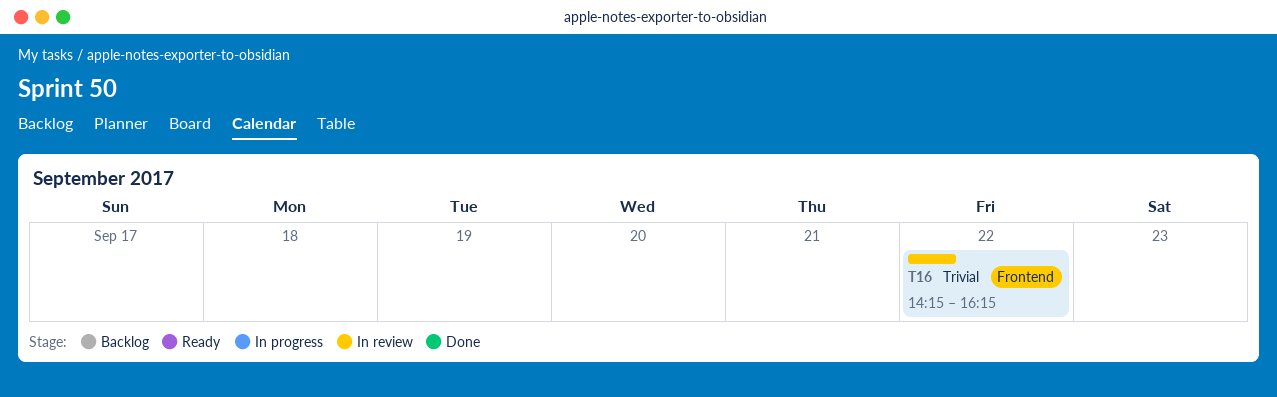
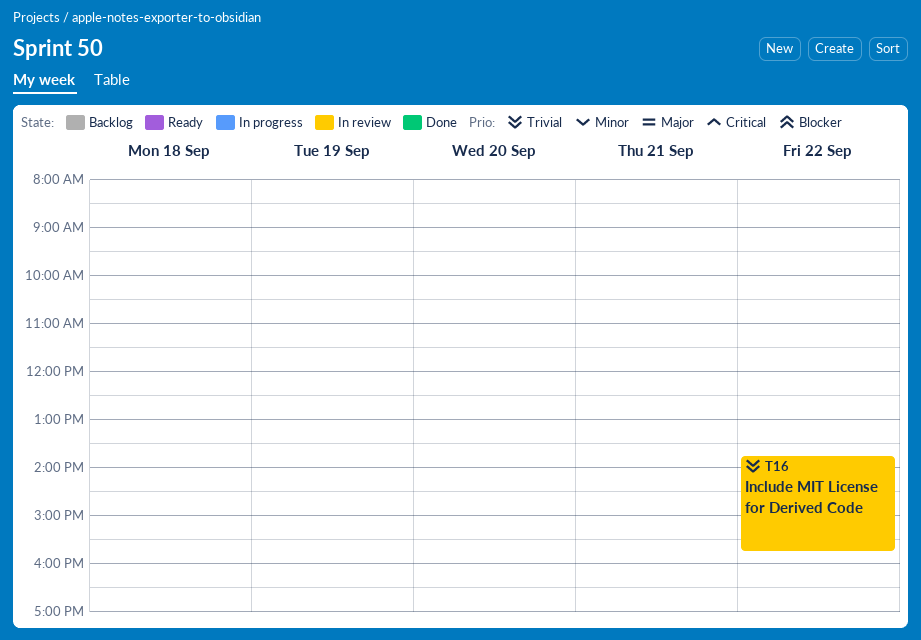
T16, begins: 14:15 -> 13:45
T16, ends: 16:15 -> 15:45

